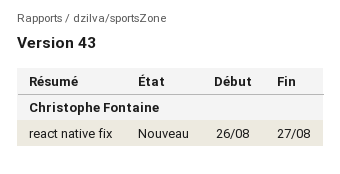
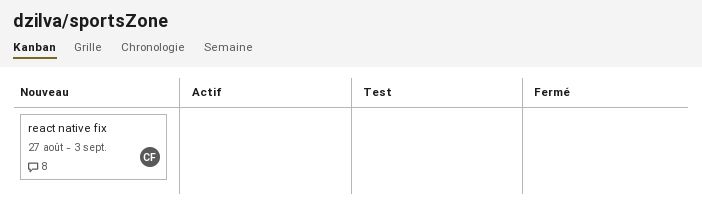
react native fix, start: Aug 26 -> Aug 27
react native fix, due: Aug 27 -> Sep 3

